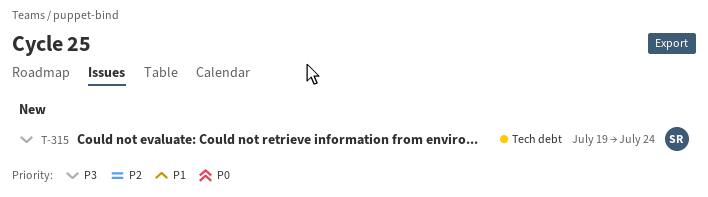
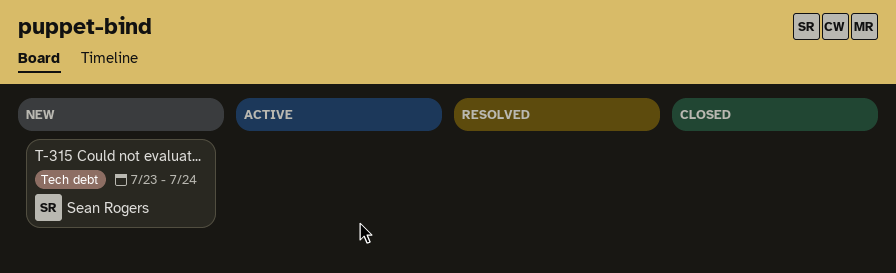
T-315, start: Jul 19 -> Jul 23

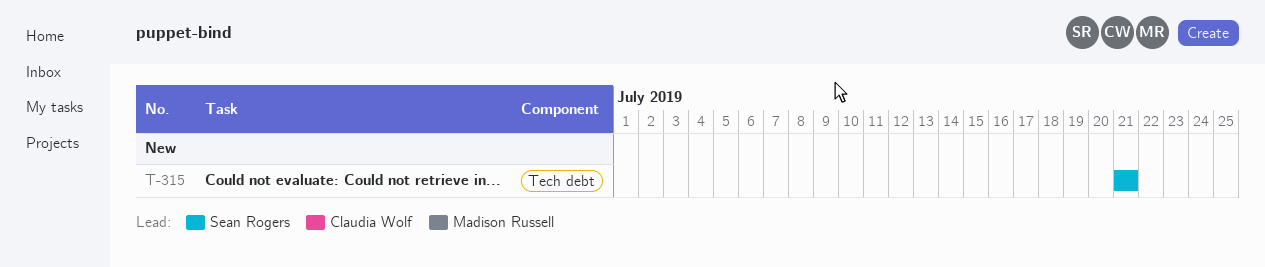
T-315, start: Jul 23 -> Jul 21
T-315, due: Jul 24 -> Jul 21

